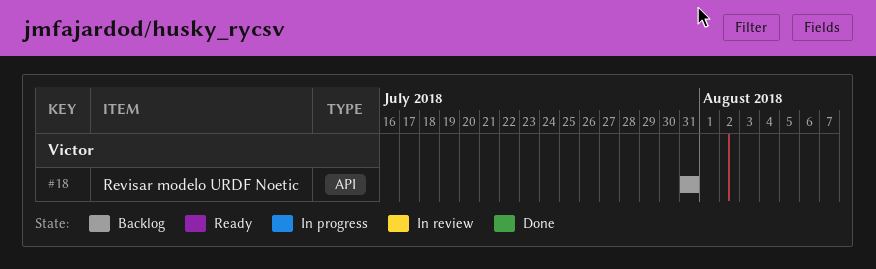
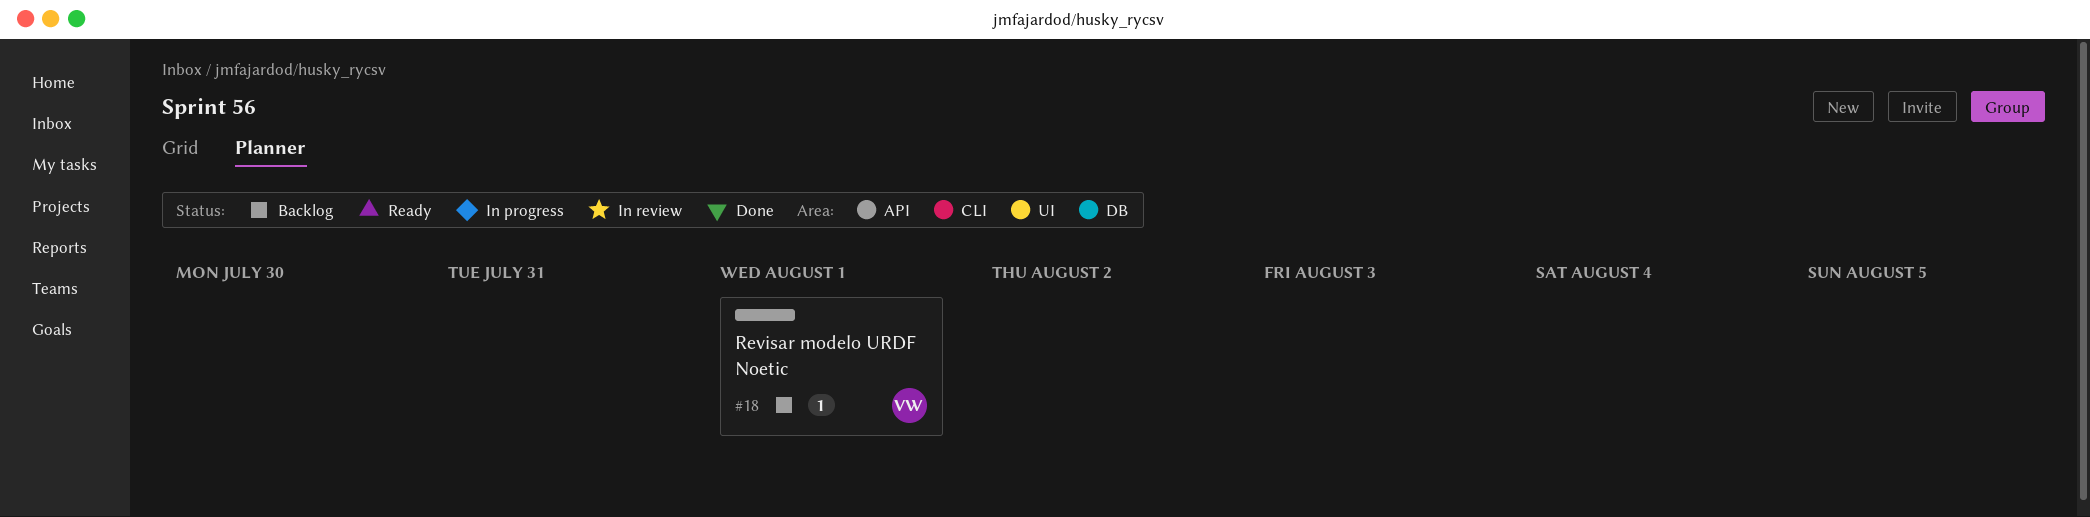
#18, due: Jul 31 -> Aug 1

